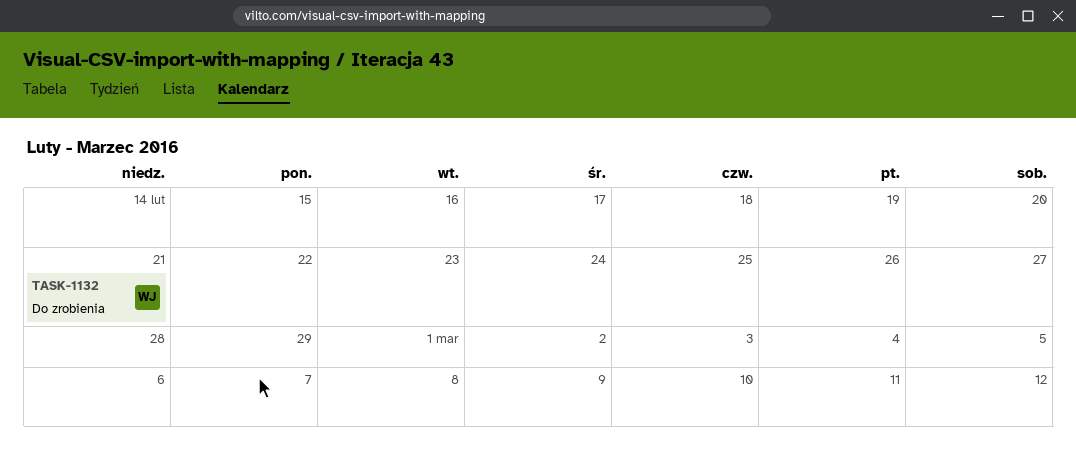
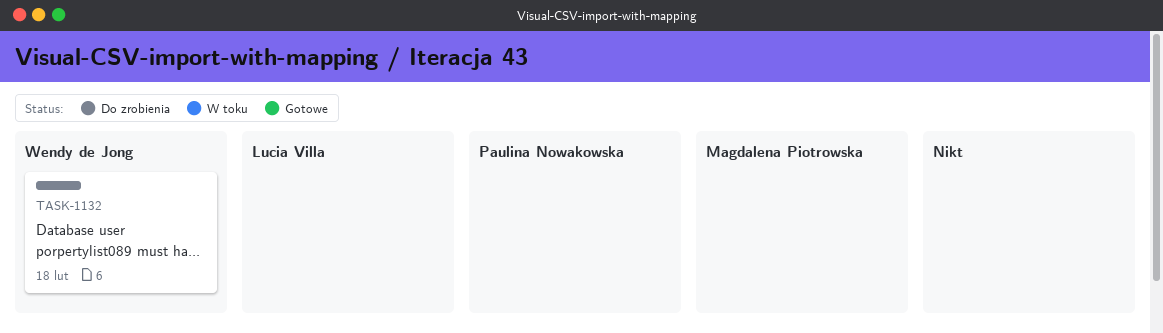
TASK-1132, due: Feb 21 -> Feb 18

